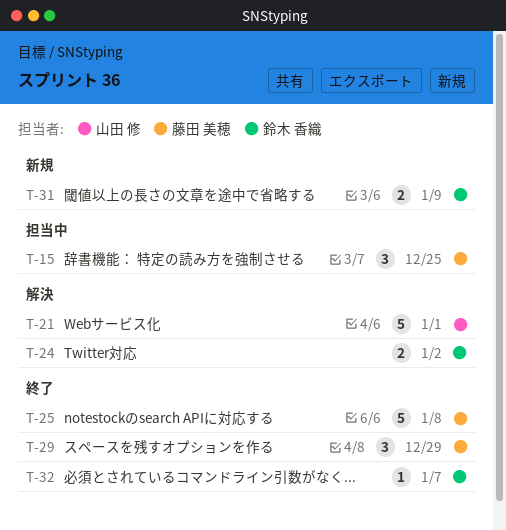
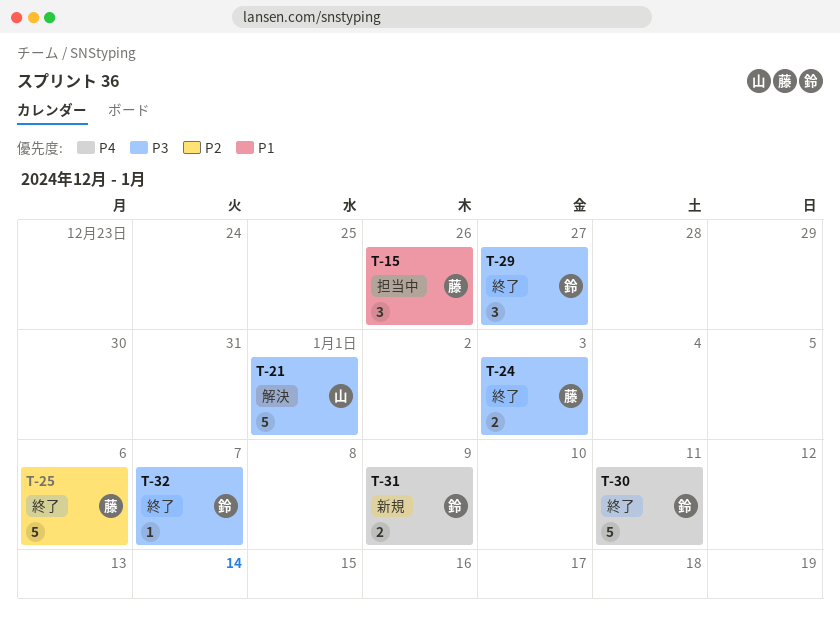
T-15, due: Dec 25 -> Dec 26
T-24, status: 解決 -> 終了
T-24, owner: 鈴木 香織 -> 藤田 美穂
T-24, due: Jan 2 -> Jan 3
T-25, due: Jan 8 -> Jan 6
T-29, owner: 藤田 美穂 -> 鈴木 香織
T-29, due: Dec 29 -> Dec 27
T-30: none -> present

